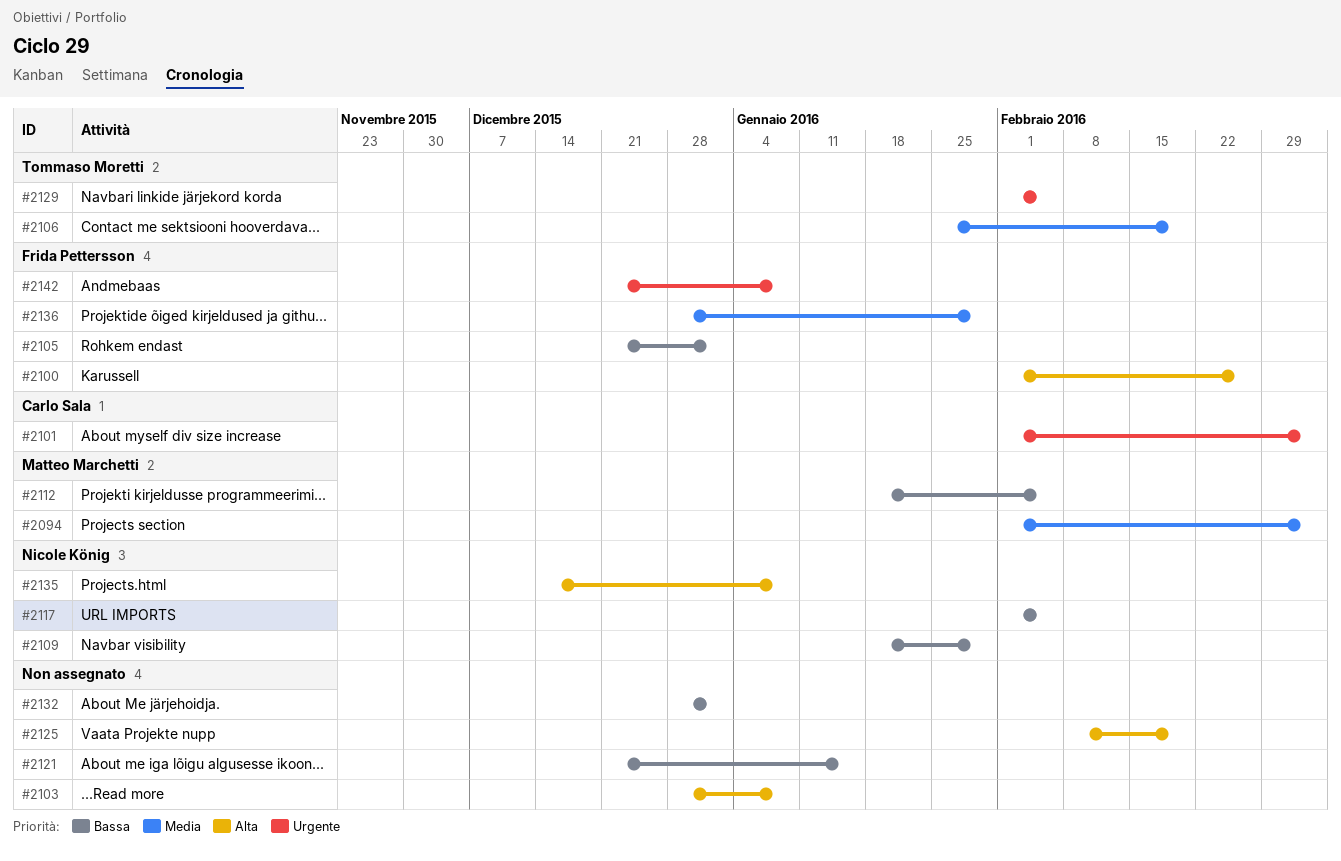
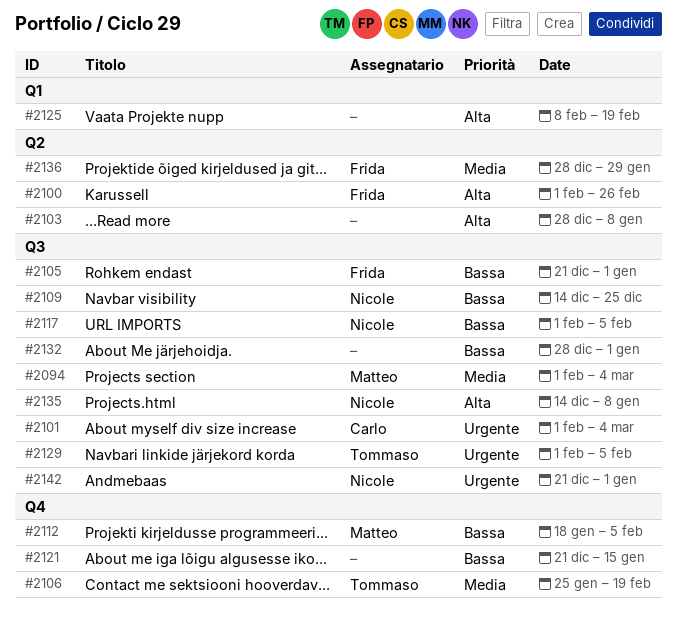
#2109, start: Jan 18 -> Dec 14
#2109, due: Jan 29 -> Dec 25
#2142, owner: Frida Pettersson -> Nicole König
#2142, due: Jan 8 -> Jan 1

